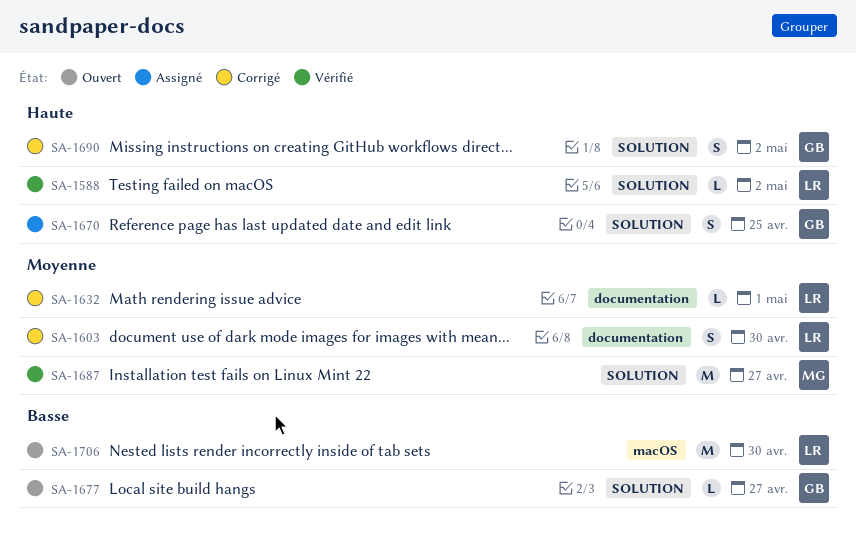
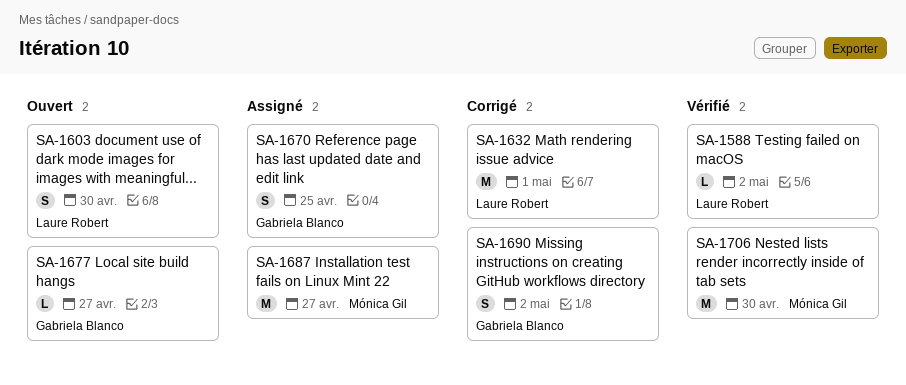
SA-1603, status: Corrigé -> Ouvert
SA-1632, estimate: L -> M
SA-1687, status: Vérifié -> Assigné
SA-1706, status: Ouvert -> Vérifié
SA-1706, owner: Laure Robert -> Mónica Gil

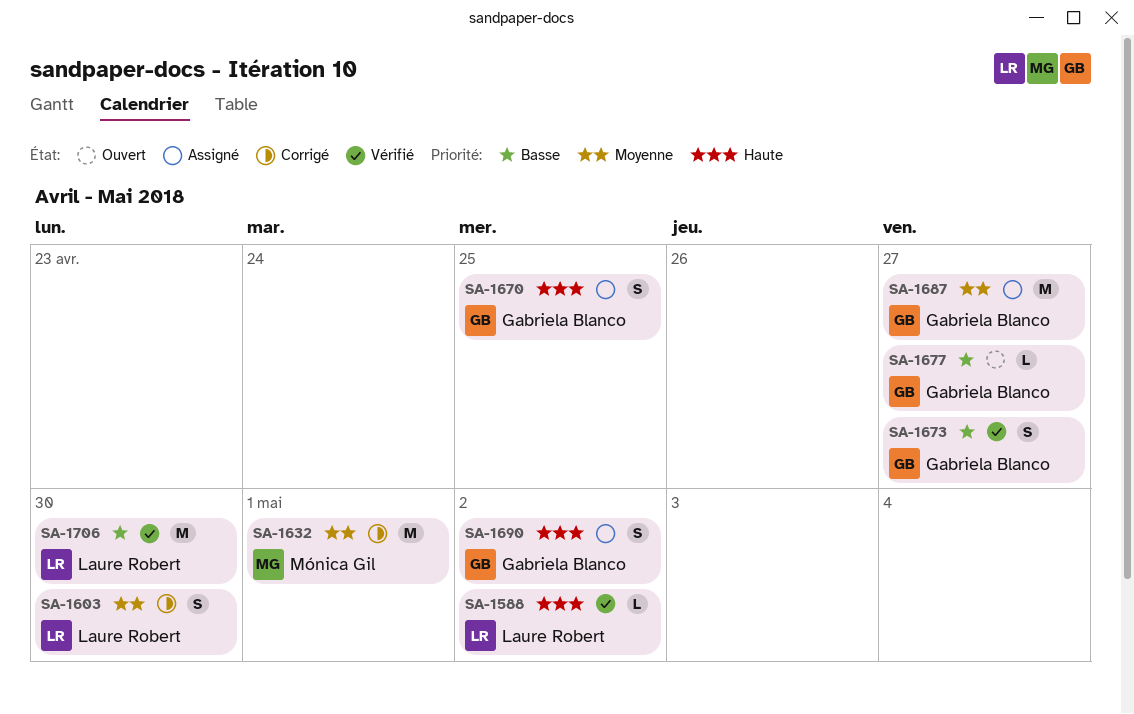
SA-1603, status: Ouvert -> Corrigé
SA-1632, owner: Laure Robert -> Mónica Gil
SA-1673: none -> present
SA-1687, owner: Mónica Gil -> Gabriela Blanco
SA-1690, status: Corrigé -> Assigné
SA-1706, owner: Mónica Gil -> Laure Robert

